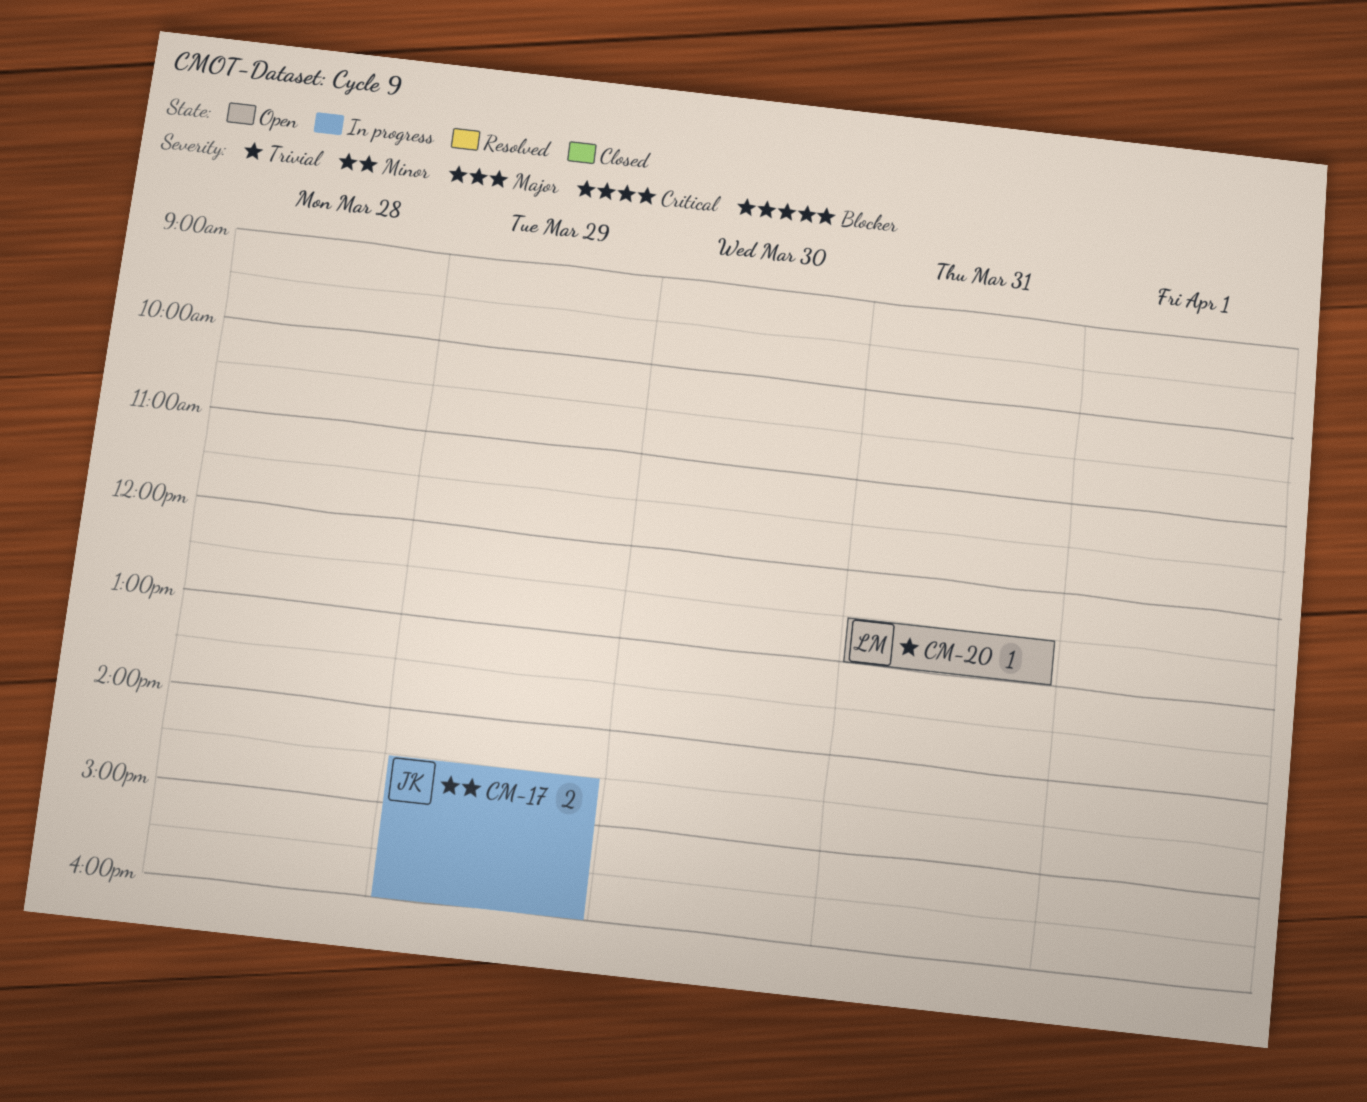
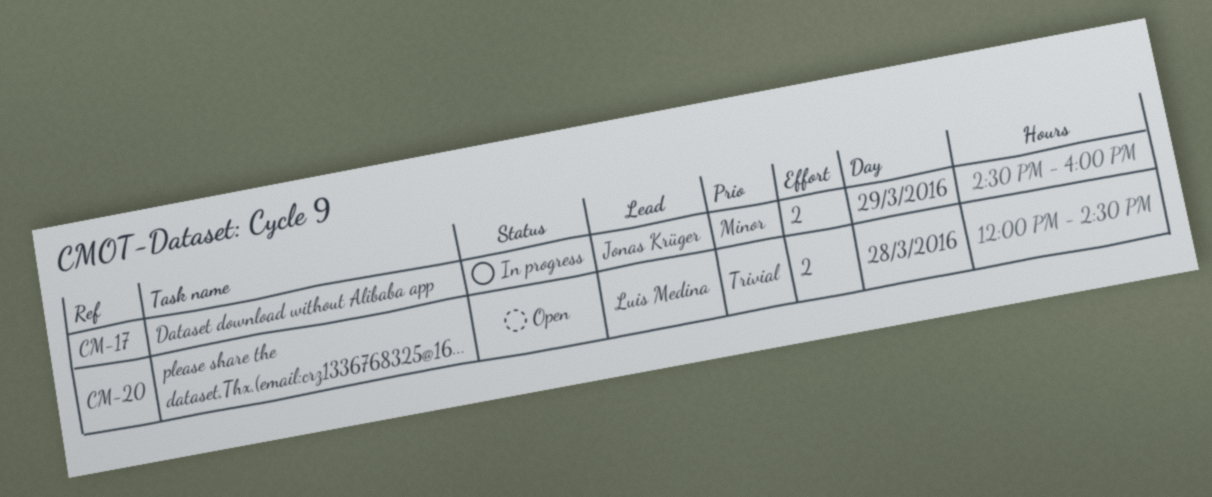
CM-20, estimate: 1 -> 2
CM-20, day: Mar 31 -> Mar 28
CM-20, begins: 12:30 -> 12:00
CM-20, ends: 13:00 -> 14:30

